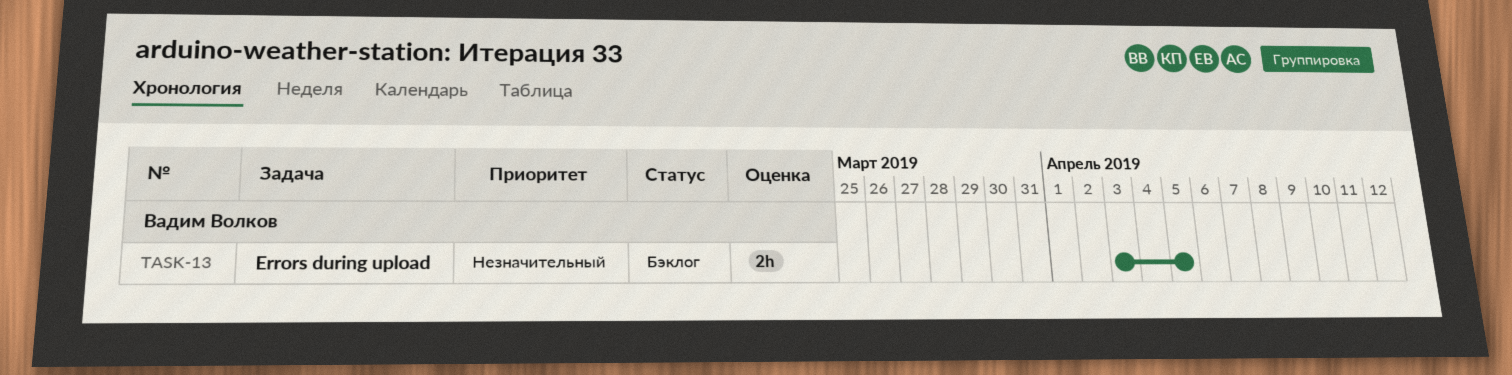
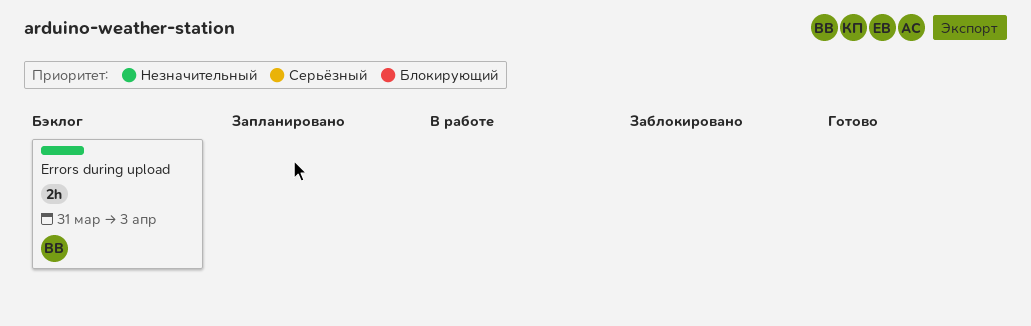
Errors during upload, start: Apr 3 -> Mar 31
Errors during upload, due: Apr 5 -> Apr 3

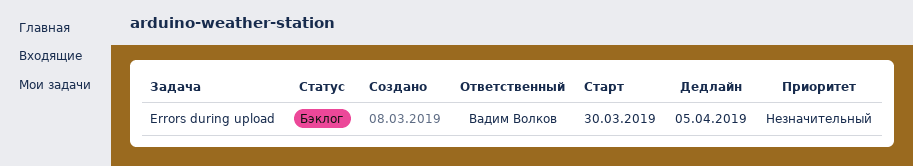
Errors during upload, start: Mar 31 -> Mar 30
Errors during upload, due: Apr 3 -> Apr 5

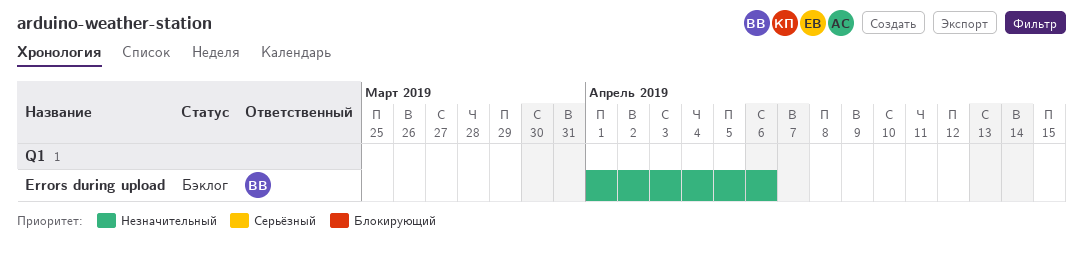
Errors during upload, start: Mar 30 -> Apr 1
Errors during upload, due: Apr 5 -> Apr 6

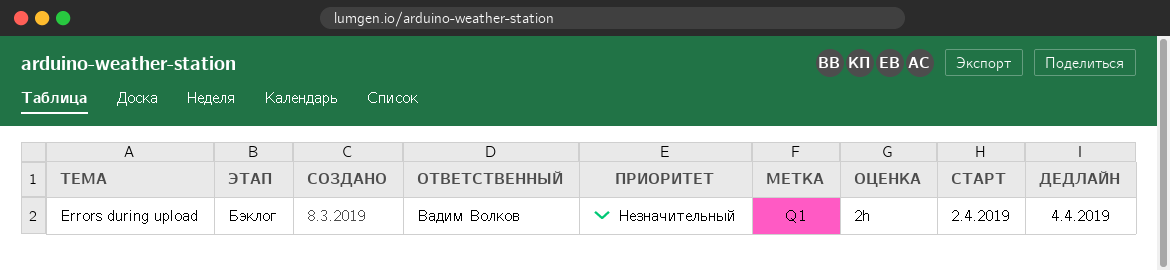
Errors during upload, start: Apr 1 -> Apr 2
Errors during upload, due: Apr 6 -> Apr 4

